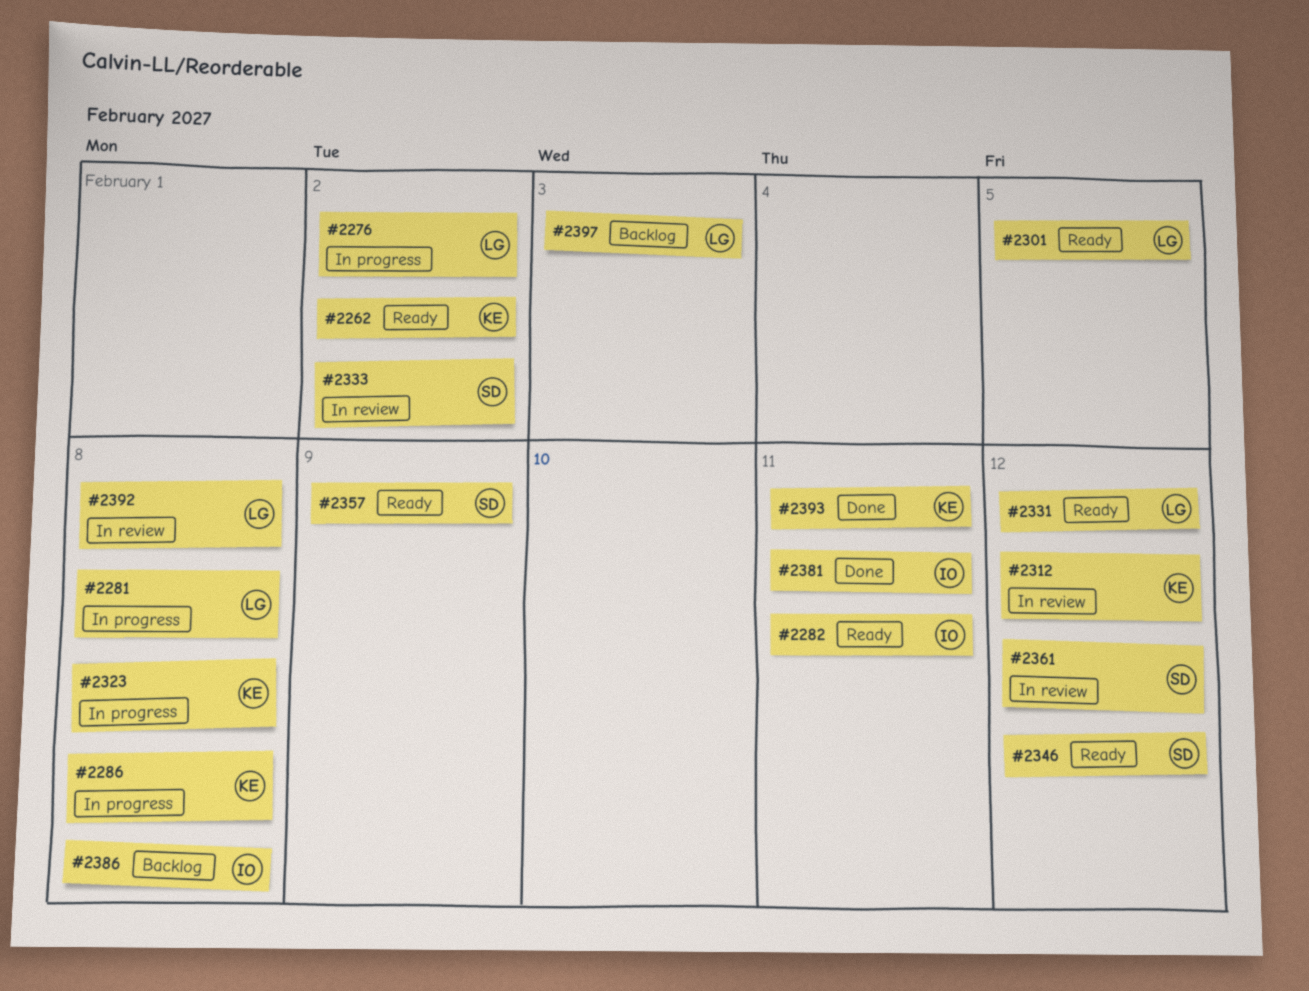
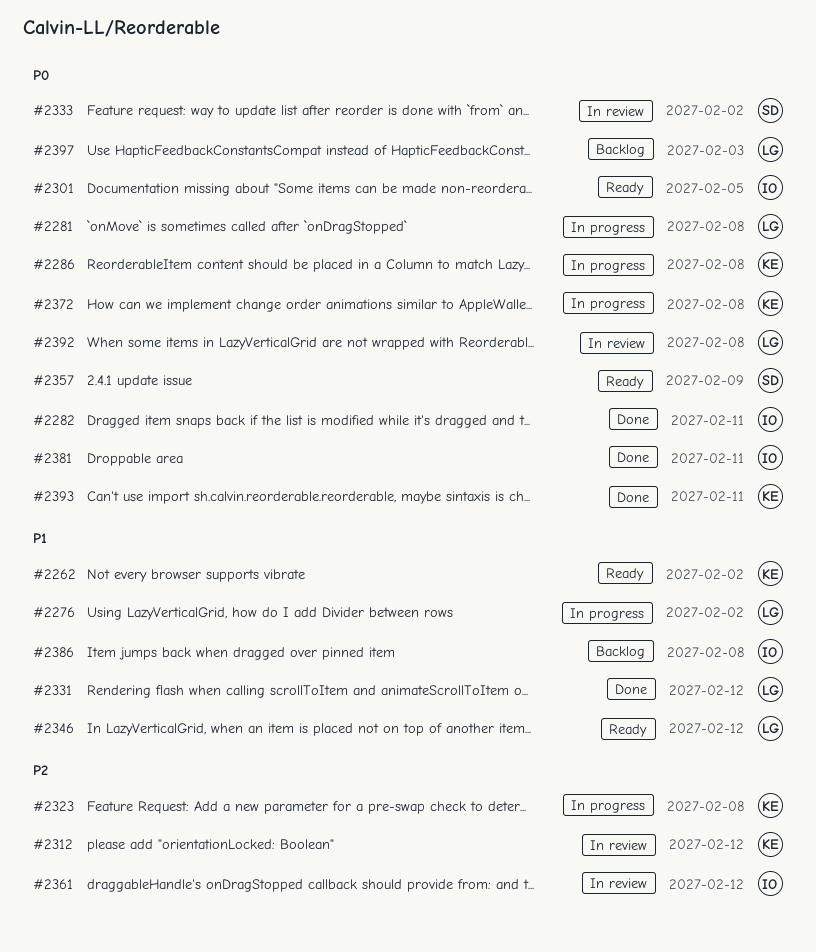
#2282, status: Ready -> Done
#2301, owner: LG -> IO
#2331, status: Ready -> Done
#2346, owner: SD -> LG
#2361, owner: SD -> IO
#2372: none -> present

